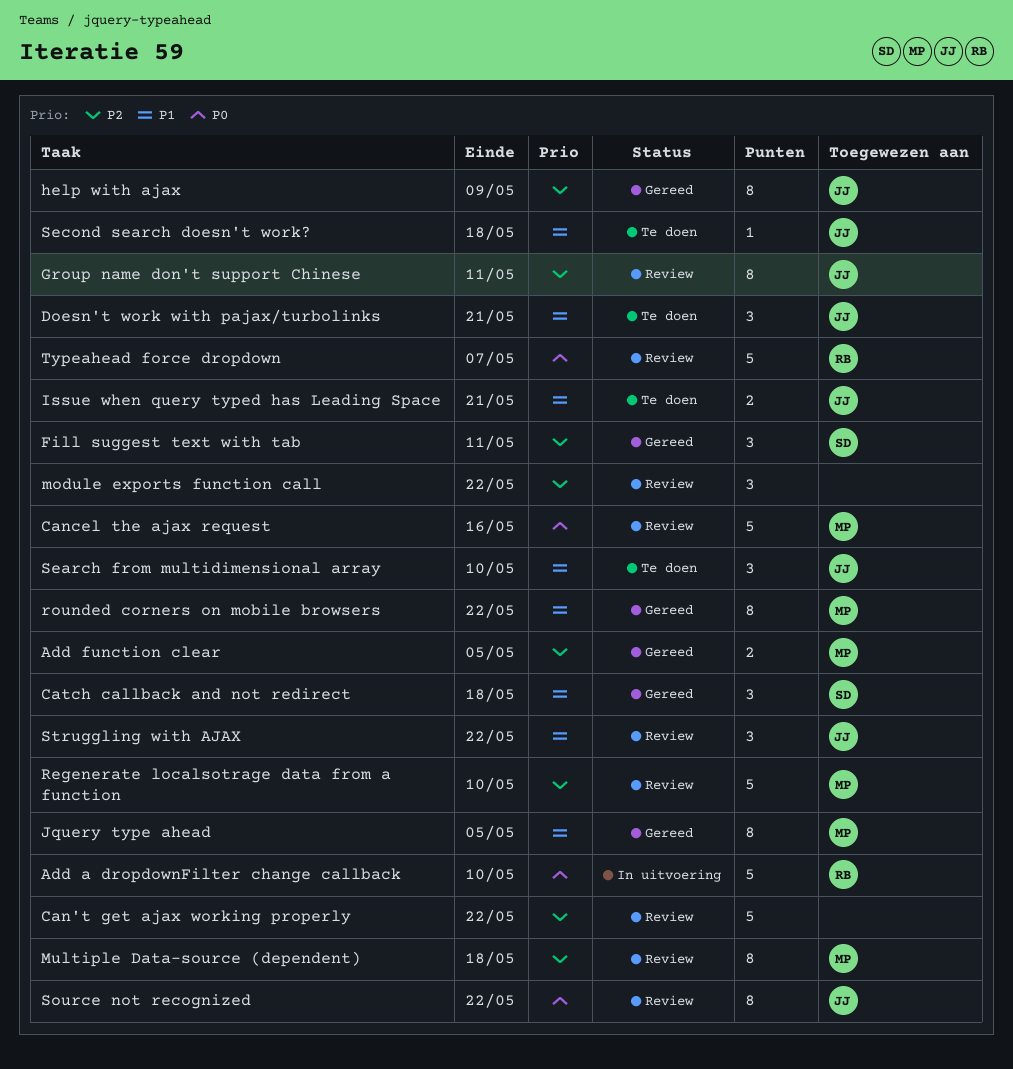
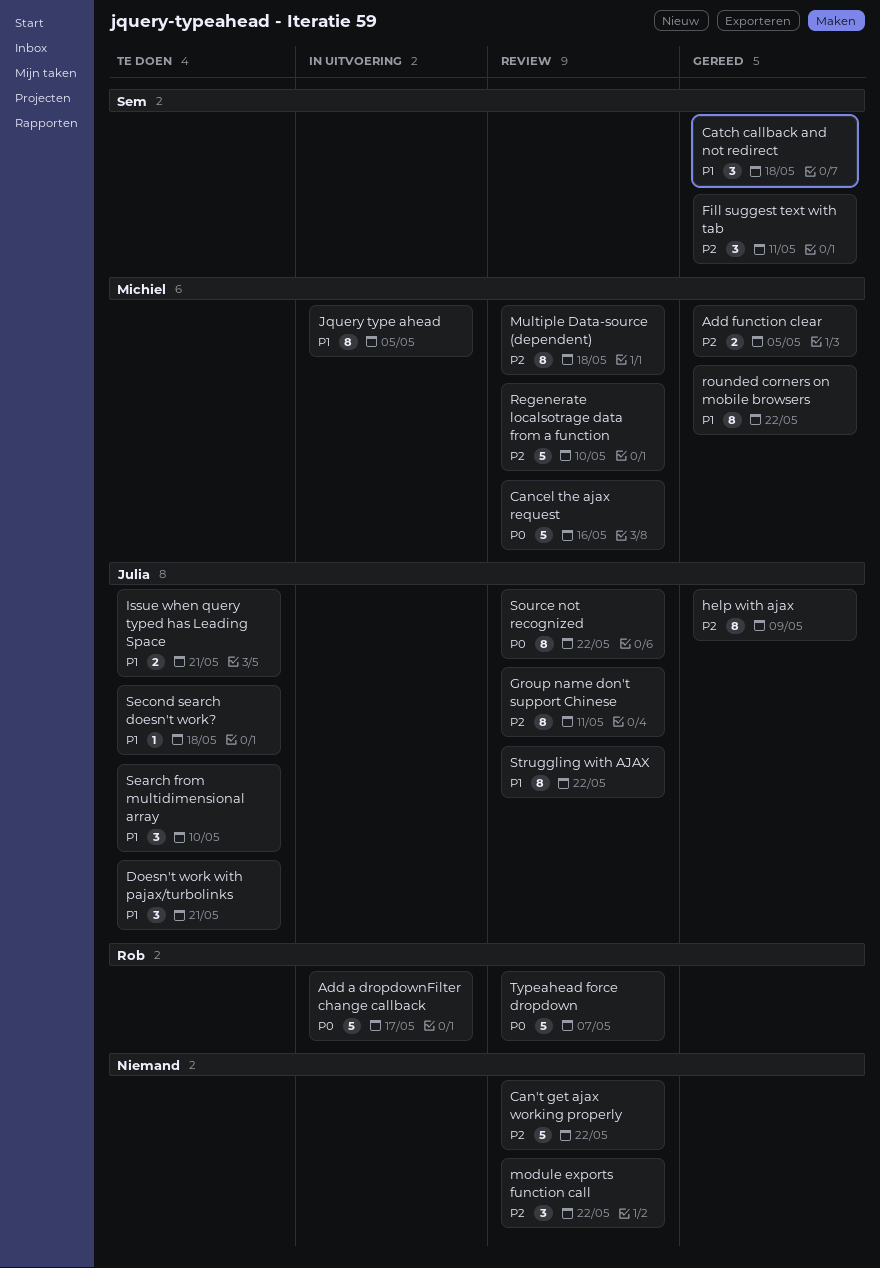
Add a dropdownFilter change callback, due: May 10 -> May 17
Jquery type ahead, status: Gereed -> In uitvoering
Struggling with AJAX, estimate: 3 -> 8

